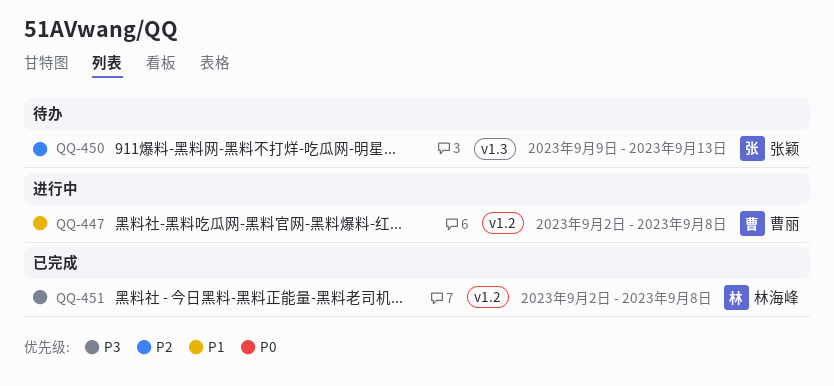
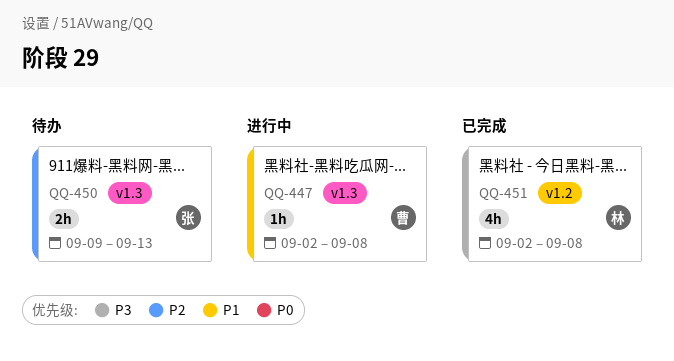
QQ-447, label: v1.2 -> v1.3

